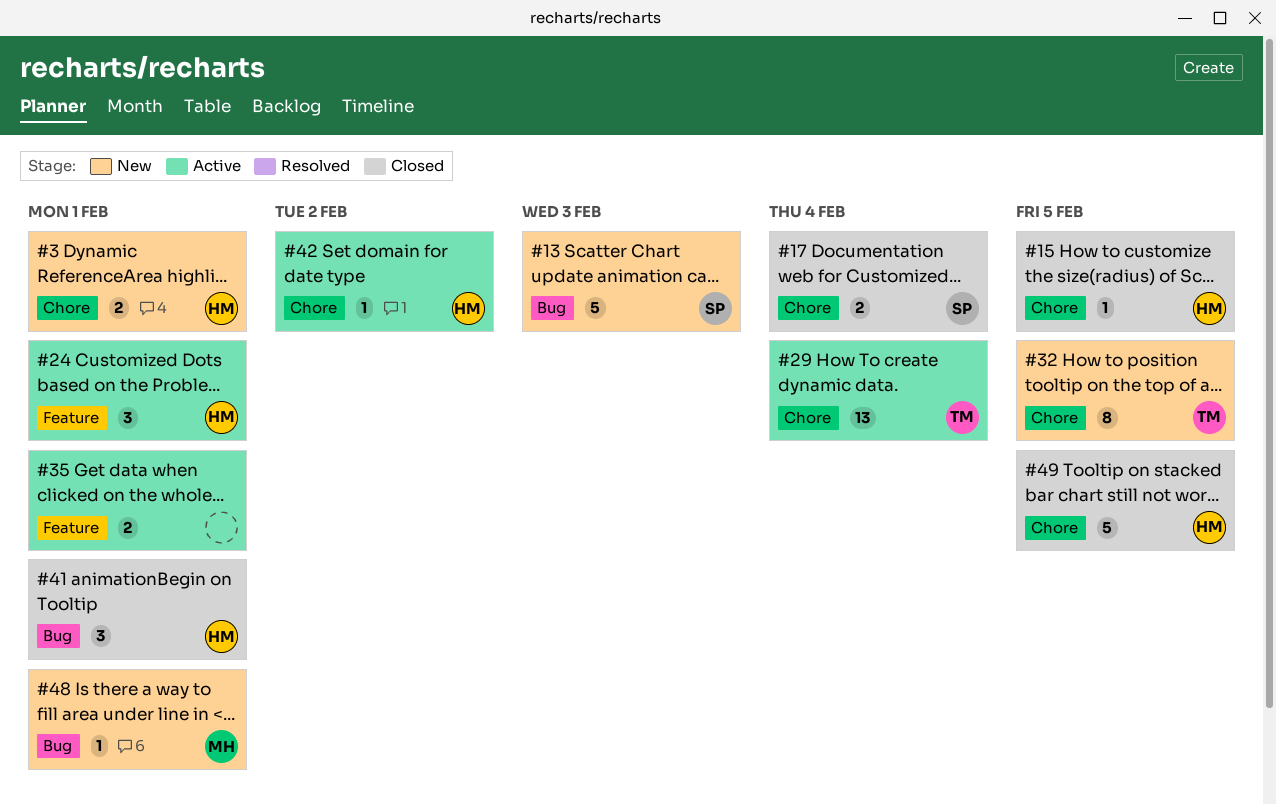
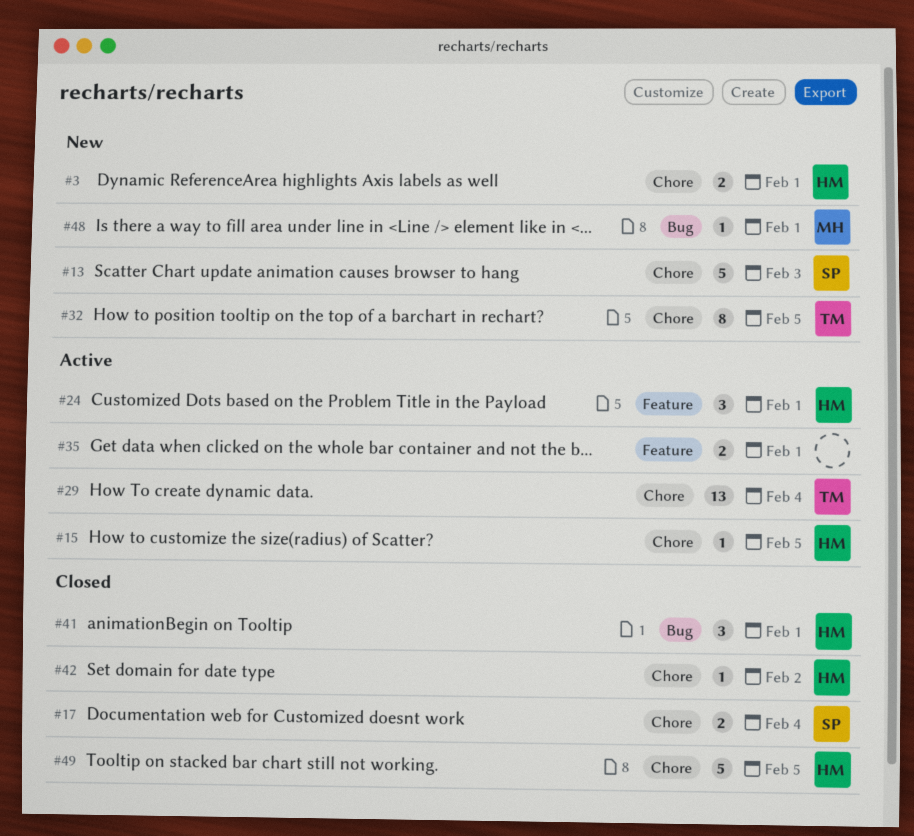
#13, label: Bug -> Chore
#15, status: Closed -> Active
#42, status: Active -> Closed

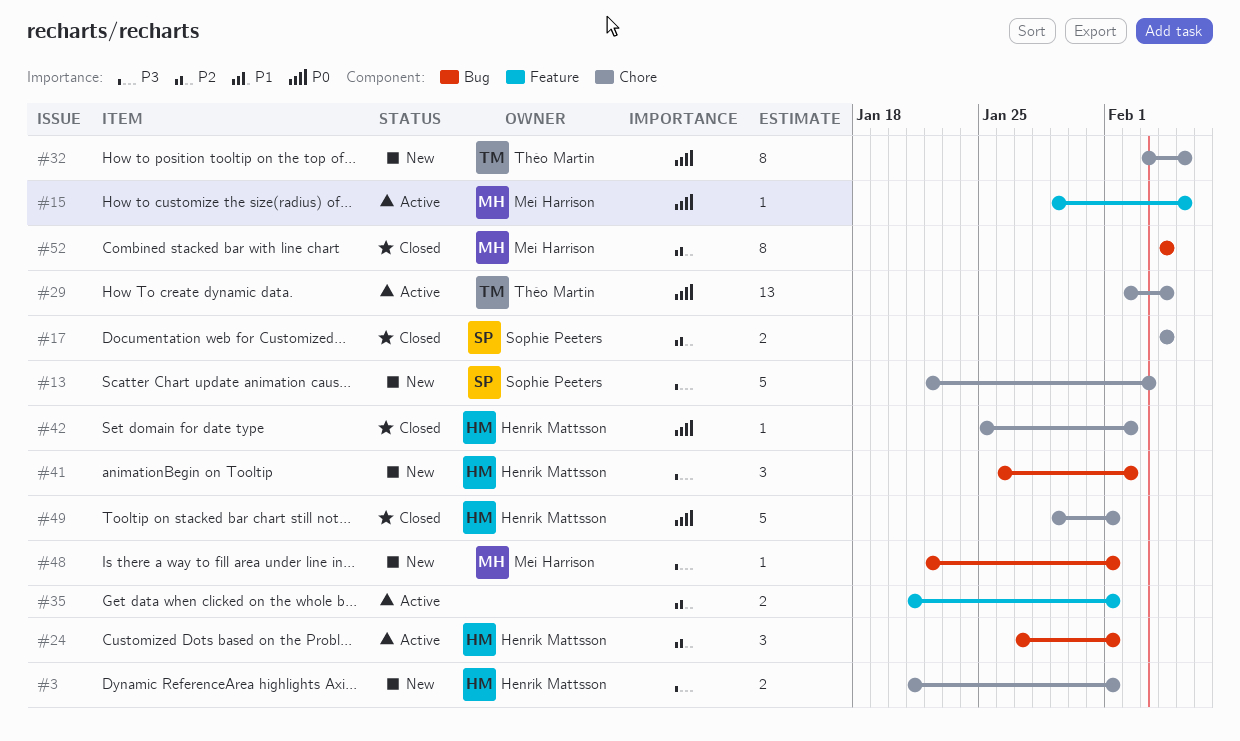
#15, owner: Henrik Mattsson -> Mei Harrison
#15, label: Chore -> Feature
#24, label: Feature -> Bug
#41, status: Closed -> New
#41, due: Feb 1 -> Feb 2
#49, due: Feb 5 -> Feb 1
#52: none -> present

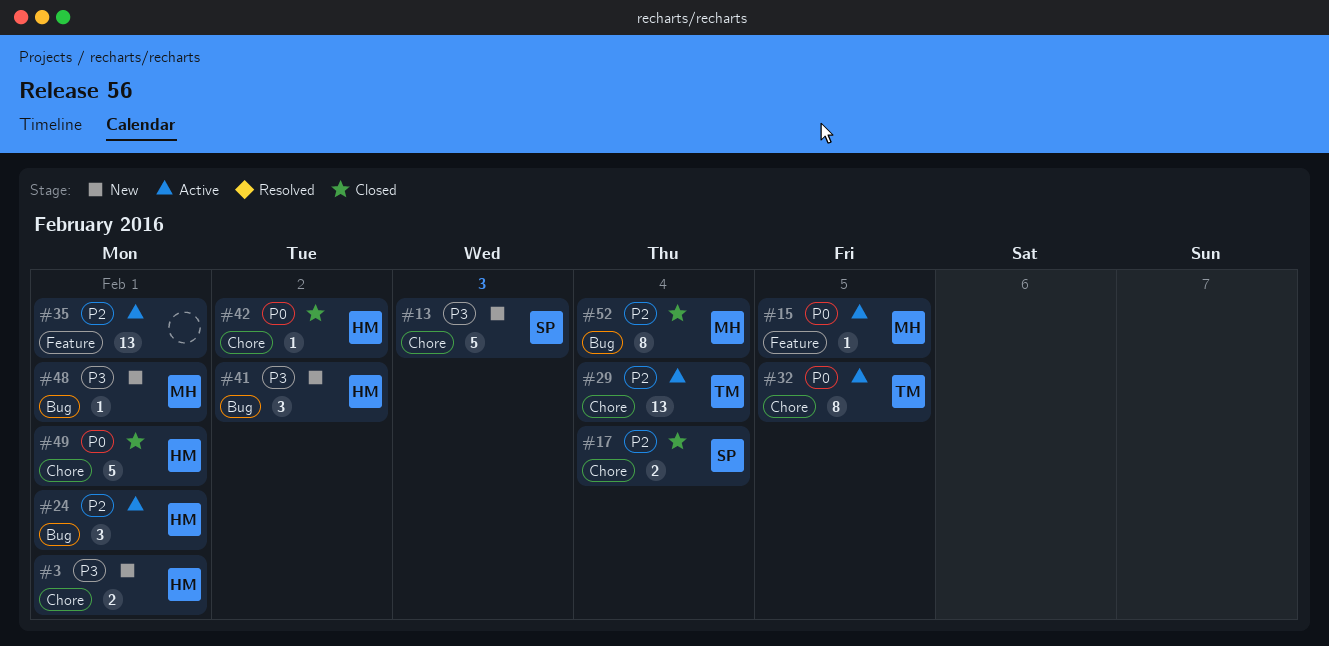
#29, priority: P0 -> P2
#32, status: New -> Active
#35, estimate: 2 -> 13

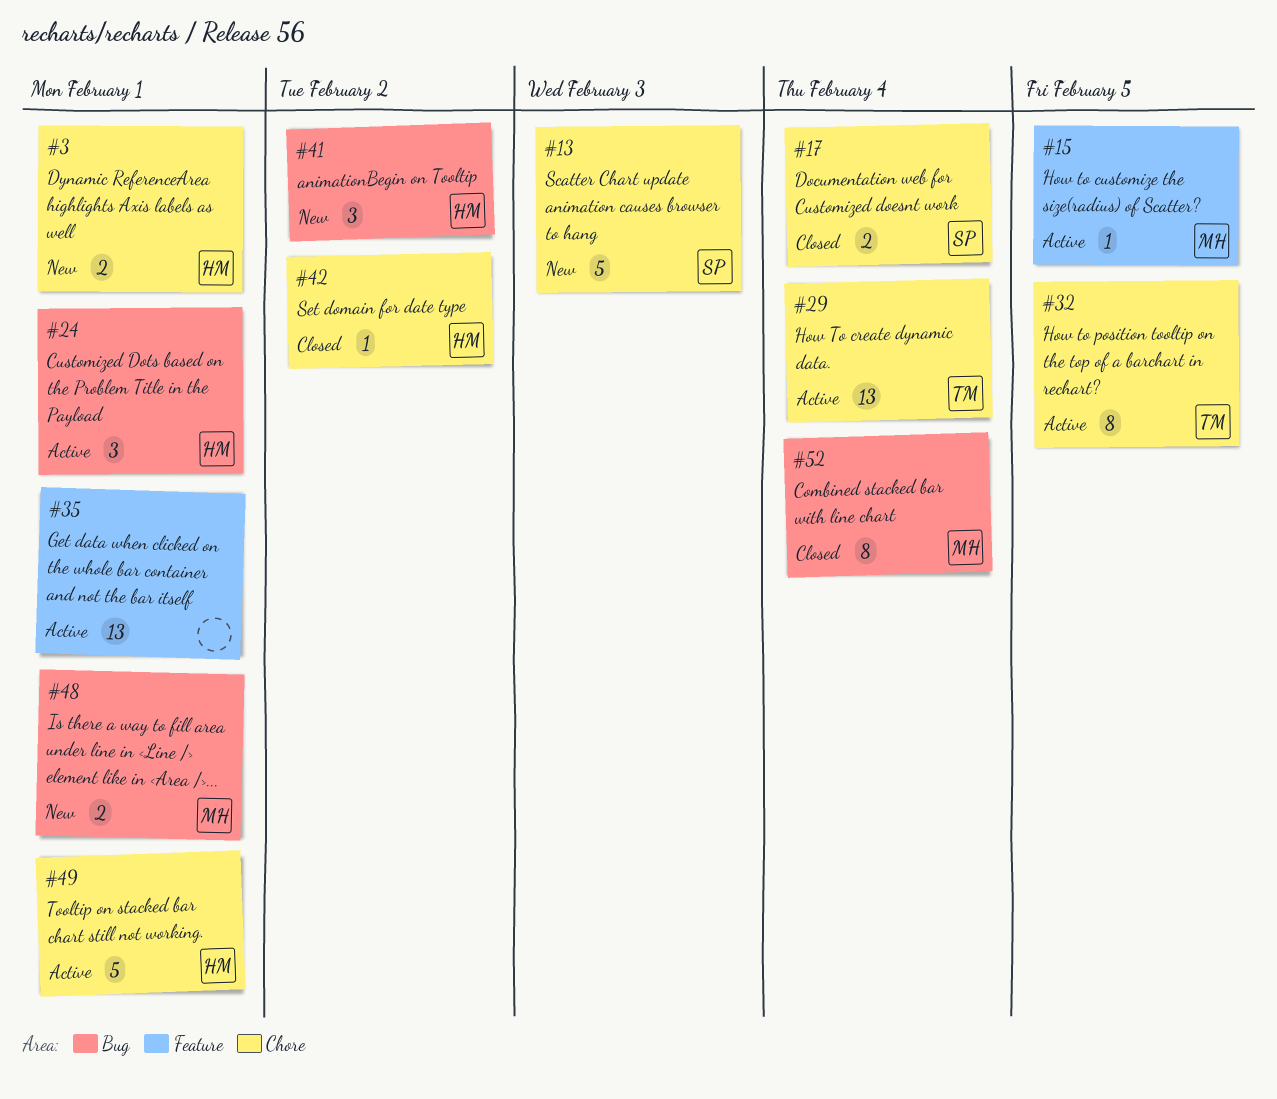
#48, estimate: 1 -> 2
#49, status: Closed -> Active

